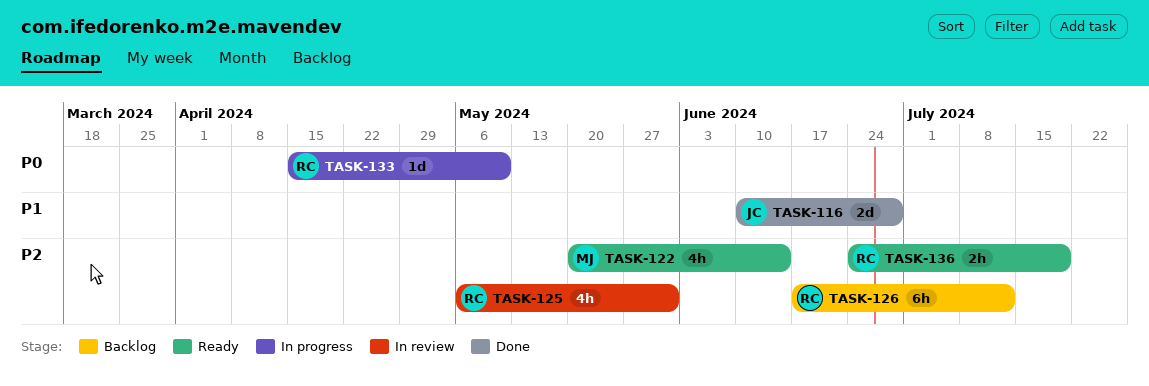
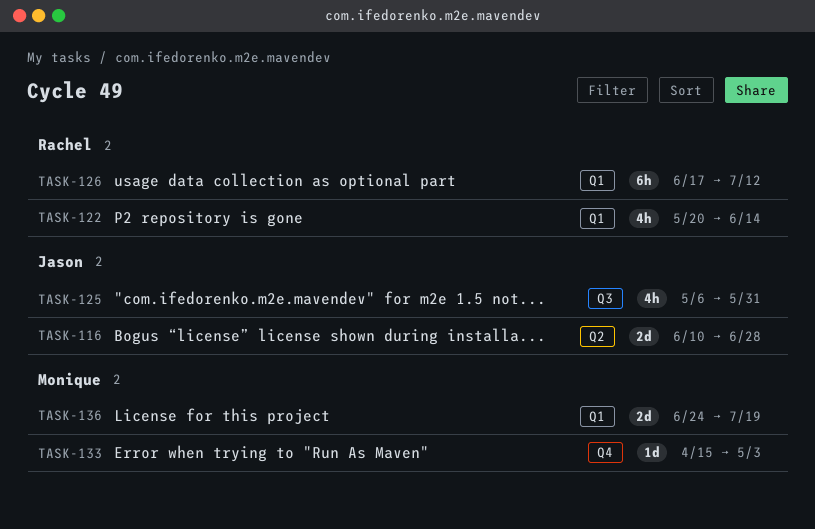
TASK-122, owner: Monique -> Rachel
TASK-125, owner: Rachel -> Jason
TASK-133, owner: Rachel -> Monique
TASK-133, due: May 10 -> May 3
TASK-136, owner: Rachel -> Monique
TASK-136, estimate: 2h -> 2d

